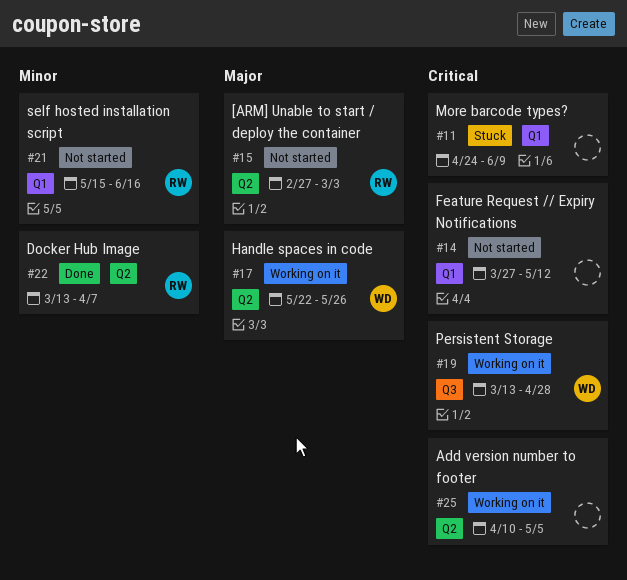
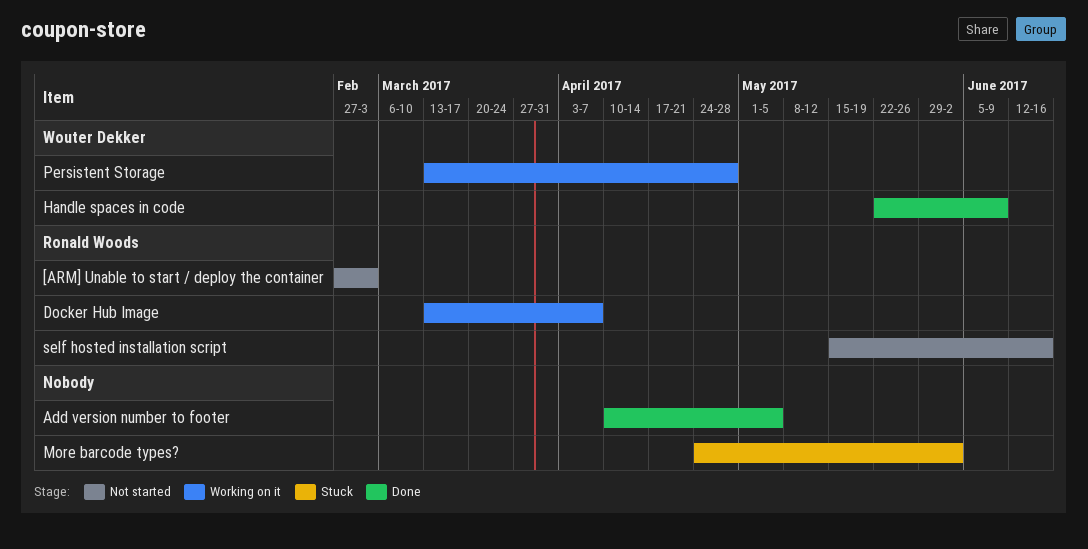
Add version number to footer, status: Working on it -> Done
Docker Hub Image, status: Done -> Working on it
Feature Request // Expiry Notifications: present -> none
Handle spaces in code, status: Working on it -> Done
Handle spaces in code, due: May 26 -> Jun 9
More barcode types?, due: Jun 9 -> Jun 2

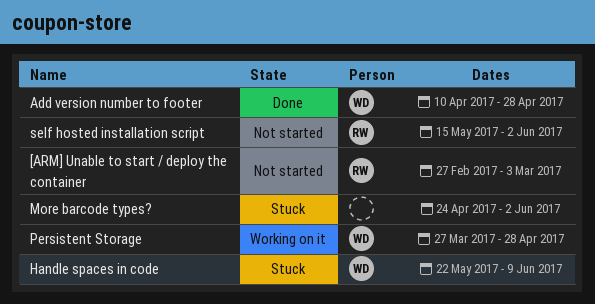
Add version number to footer, owner: none -> Wouter Dekker
Add version number to footer, due: May 5 -> Apr 28
Docker Hub Image: present -> none
Handle spaces in code, status: Done -> Stuck
Persistent Storage, start: Mar 13 -> Mar 27
self hosted installation script, due: Jun 16 -> Jun 2

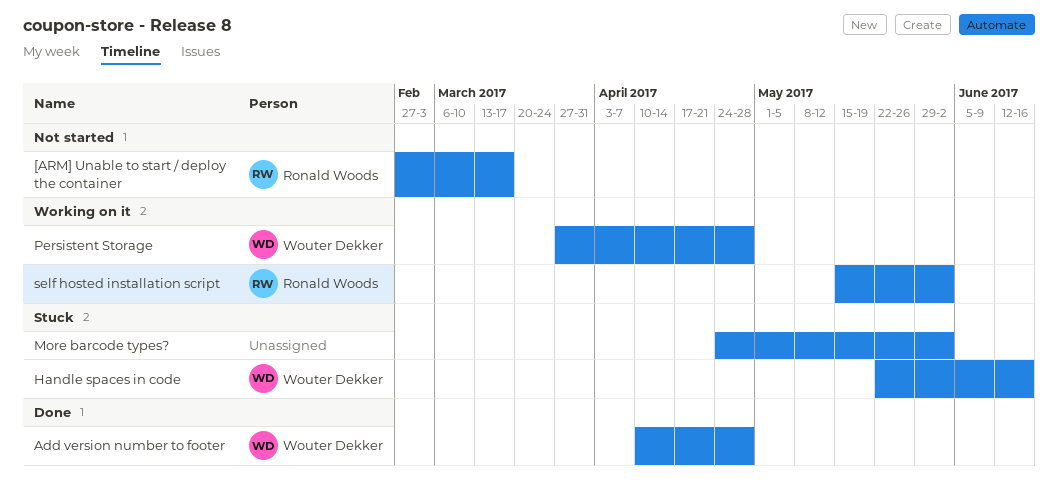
[ARM] Unable to start / deploy the container, due: Mar 3 -> Mar 17
Handle spaces in code, due: Jun 9 -> Jun 16
self hosted installation script, status: Not started -> Working on it

